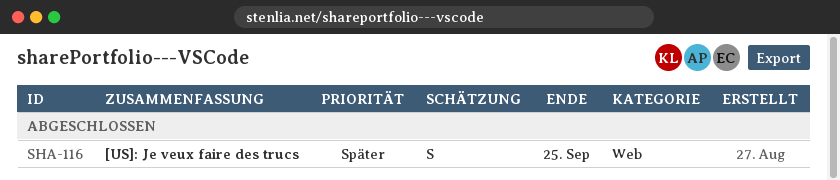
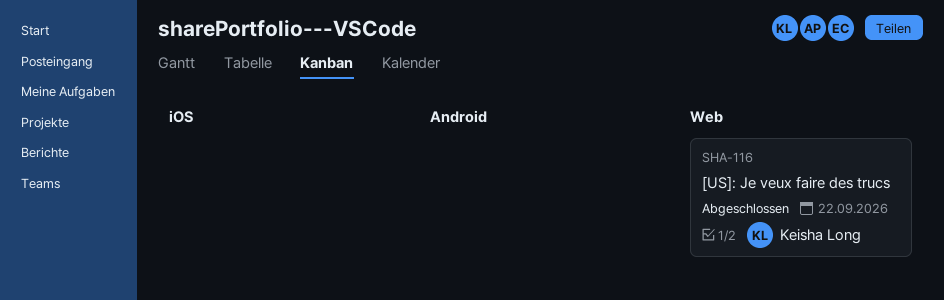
SHA-116, due: Sep 25 -> Sep 22

